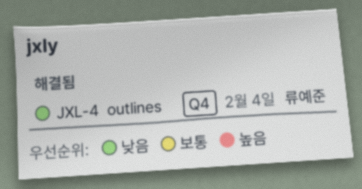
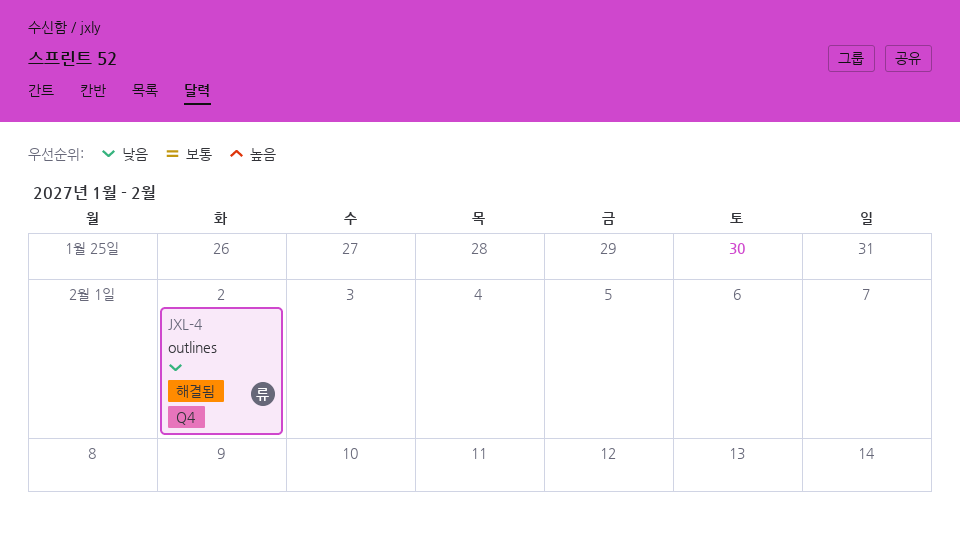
JXL-4, due: Feb 4 -> Feb 2

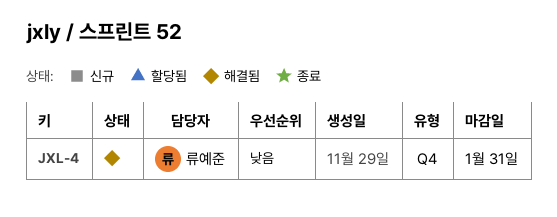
JXL-4, due: Feb 2 -> Jan 31

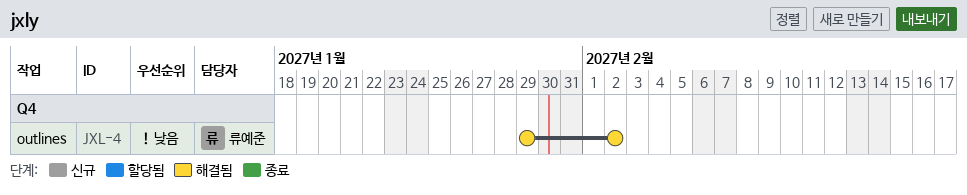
JXL-4, due: Jan 31 -> Feb 2

